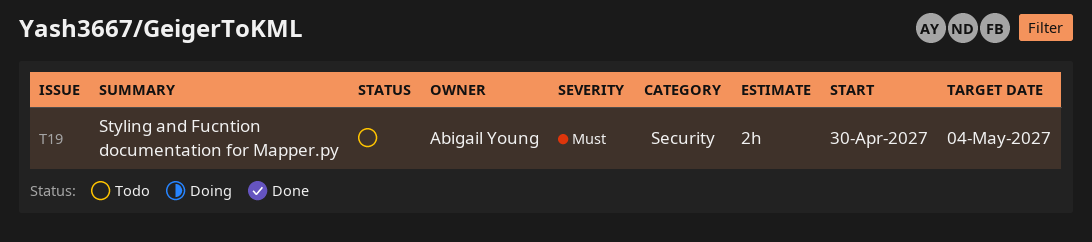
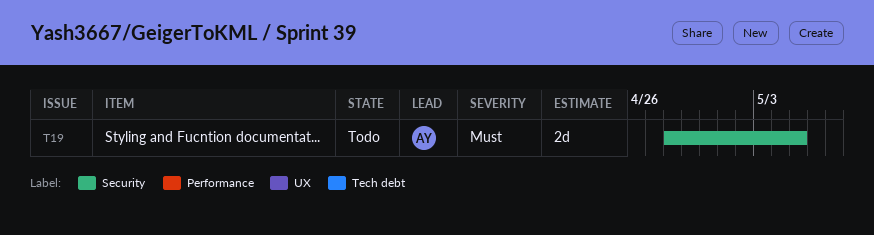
T19, estimate: 2h -> 2d
T19, start: Apr 30 -> Apr 28
T19, due: May 4 -> May 5

